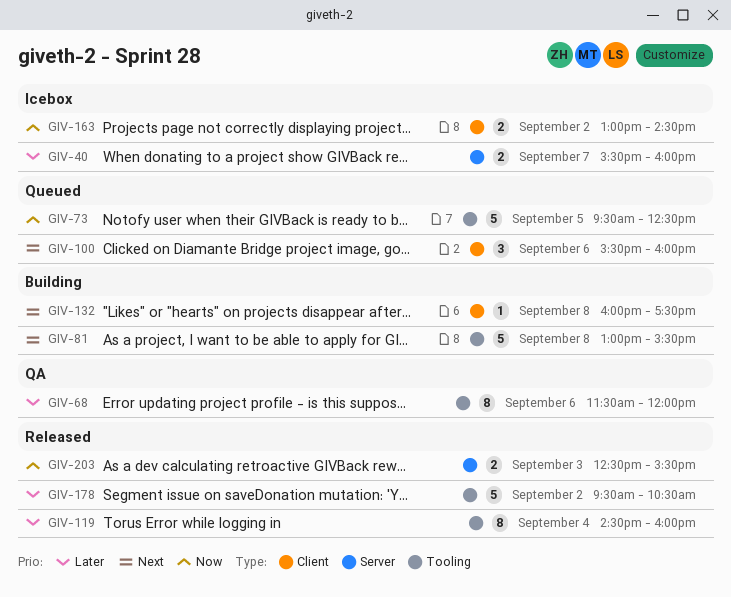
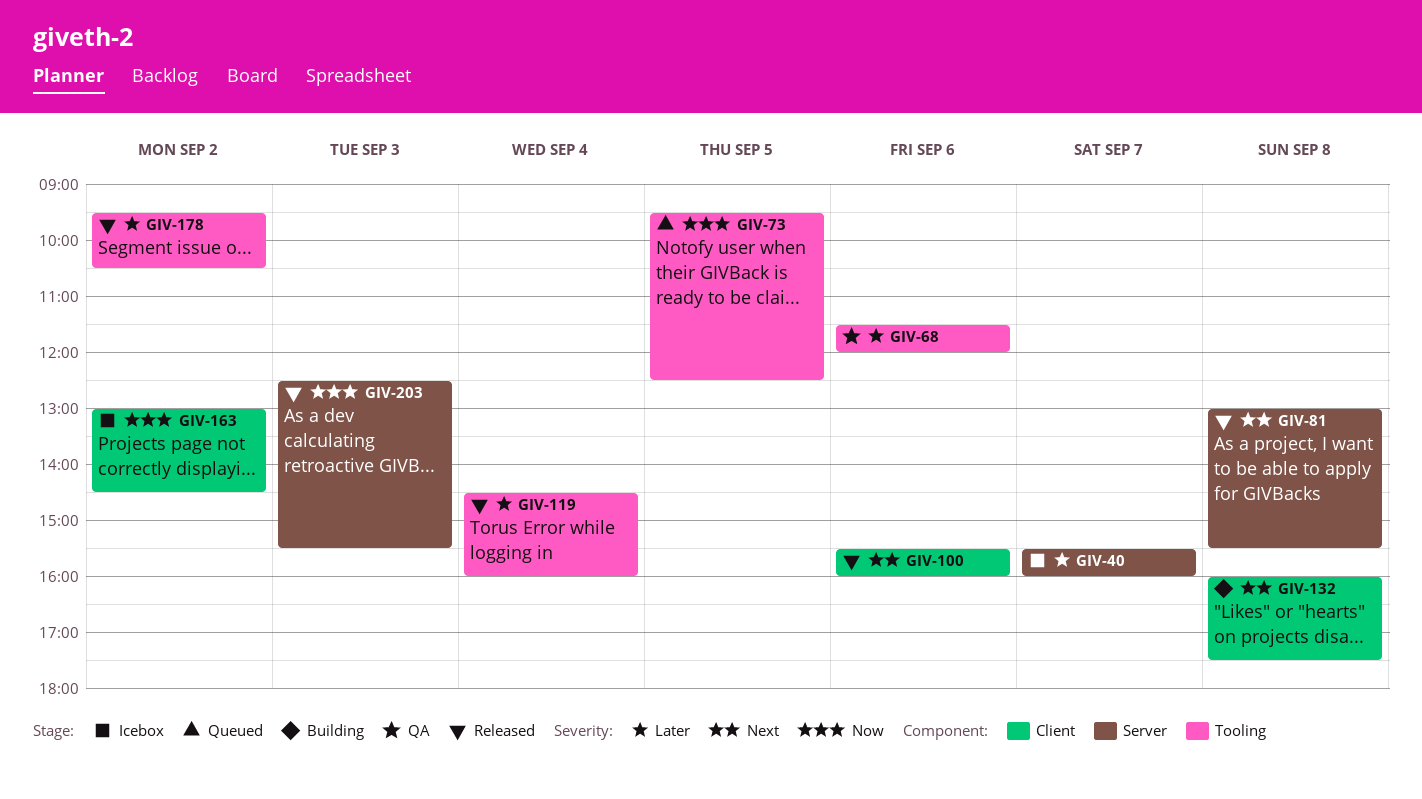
GIV-81, status: Building -> Released
GIV-81, label: Tooling -> Server
GIV-100, status: Queued -> Released

